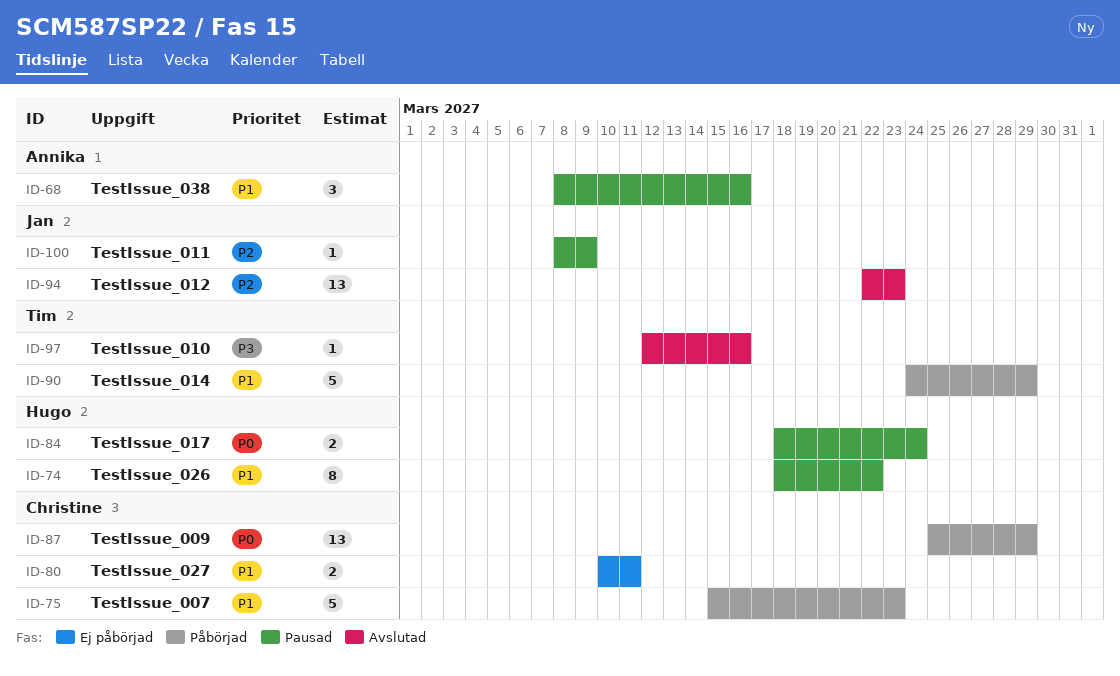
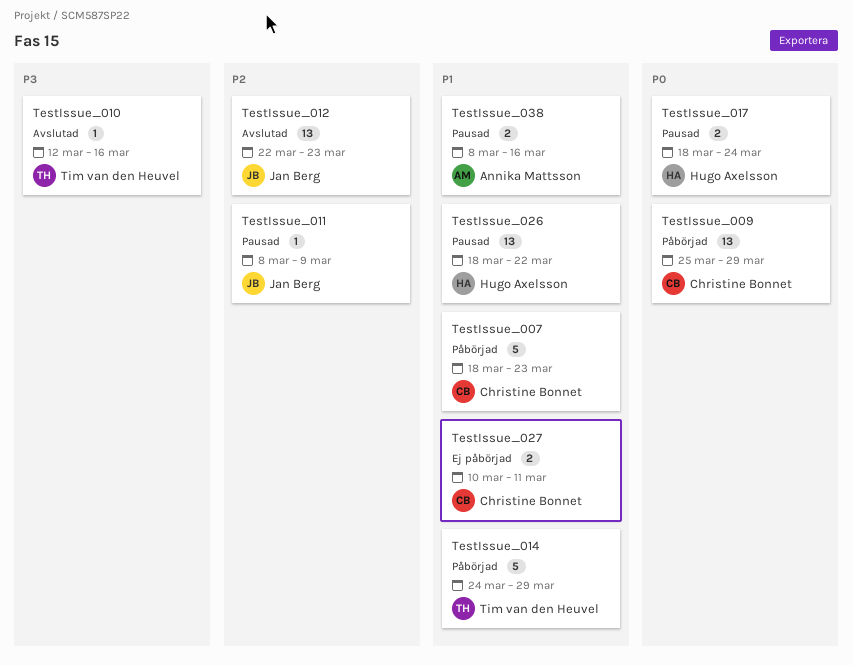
TestIssue_007, start: Mar 15 -> Mar 18
TestIssue_026, estimate: 8 -> 13
TestIssue_038, estimate: 3 -> 2

